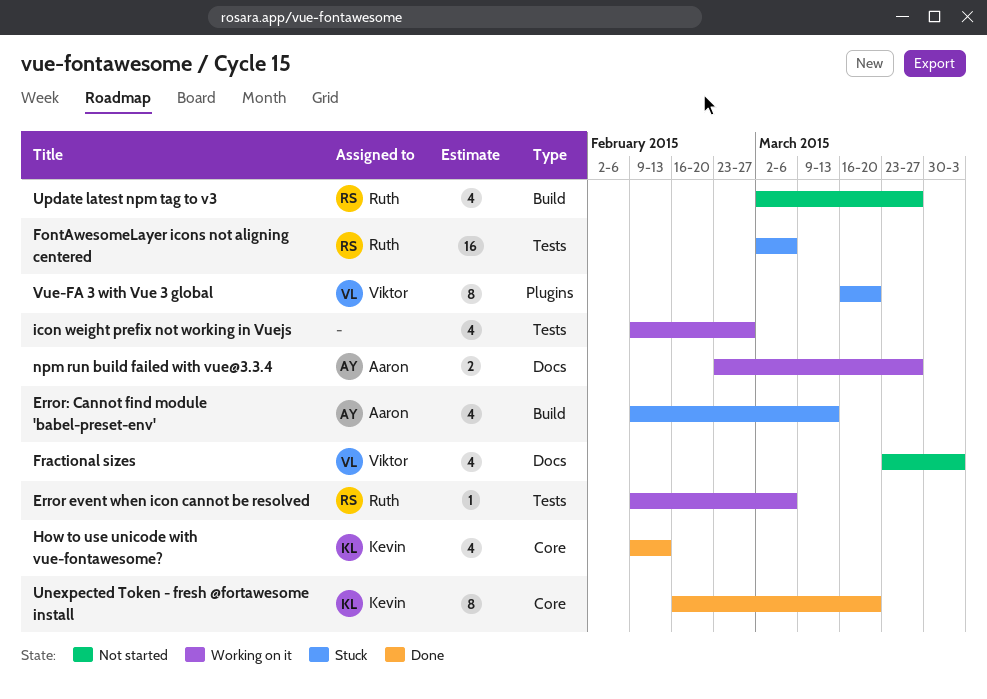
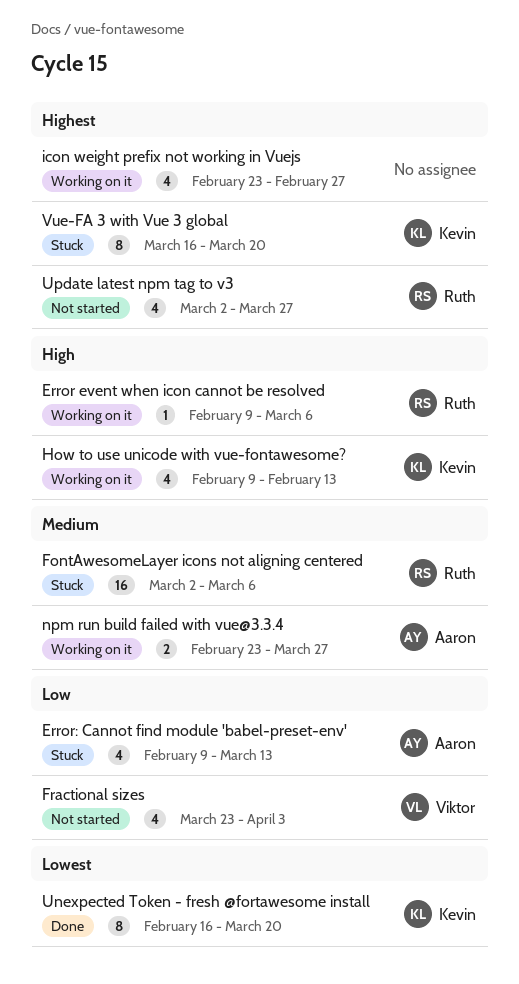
How to use unicode with vue-fontawesome?, status: Done -> Working on it
icon weight prefix not working in Vuejs, start: Feb 9 -> Feb 23
Vue-FA 3 with Vue 3 global, owner: Viktor -> Kevin

